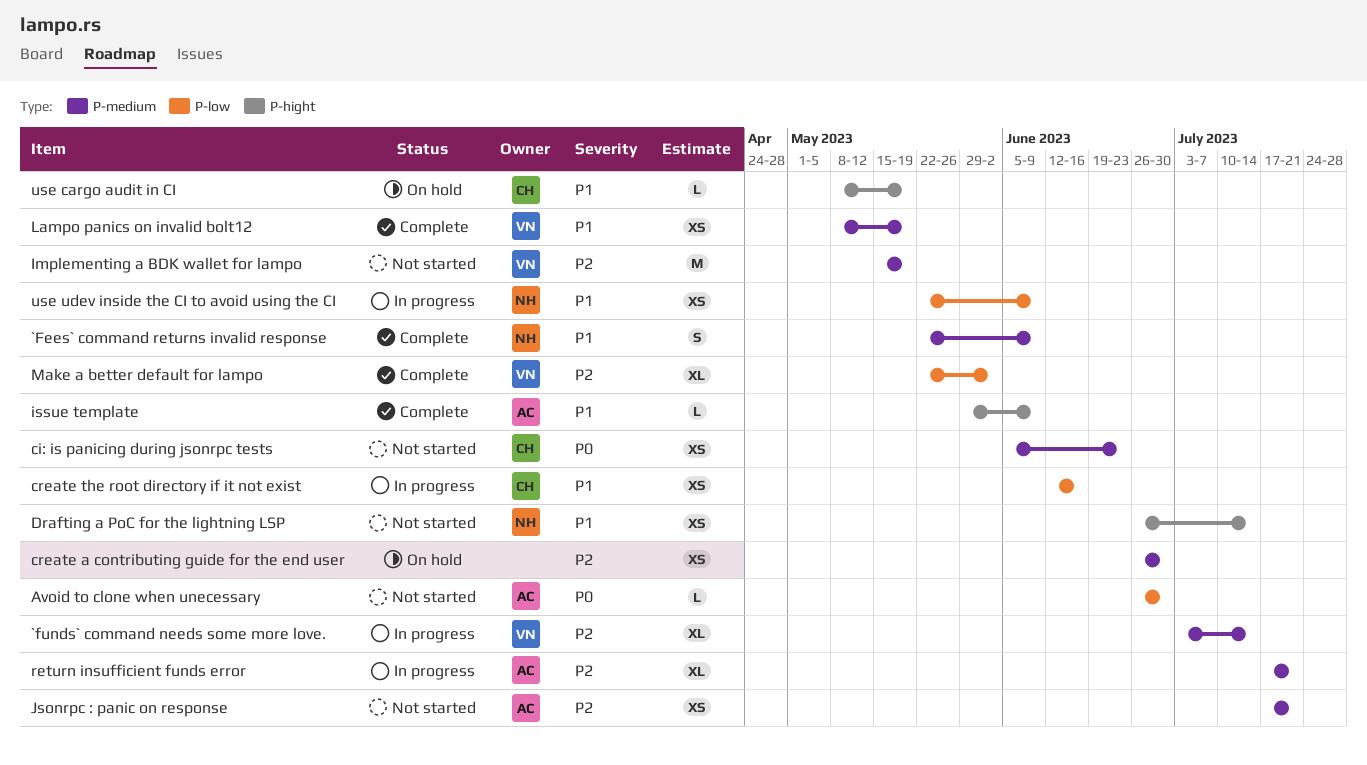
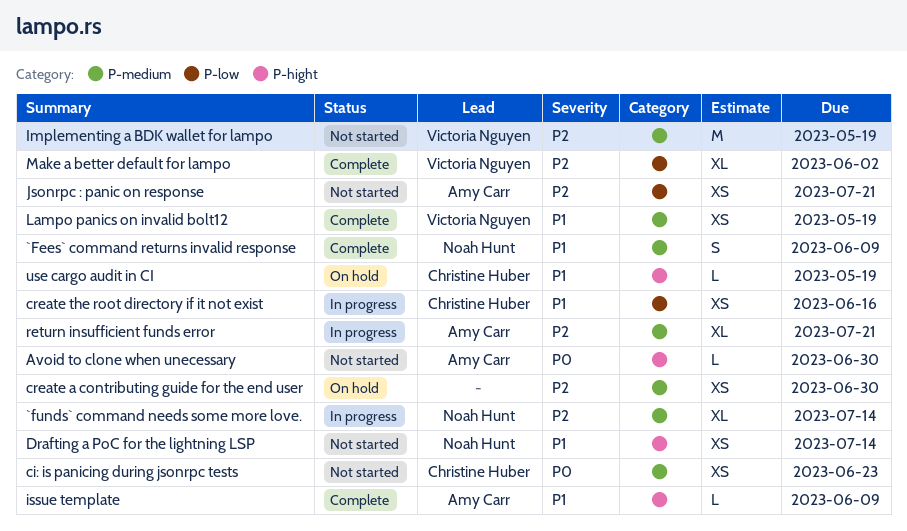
`funds` command needs some more love., owner: Victoria Nguyen -> Noah Hunt
Avoid to clone when unecessary, label: P-low -> P-hight
Jsonrpc : panic on response, label: P-medium -> P-low
use udev inside the CI to avoid using the CI: present -> none

